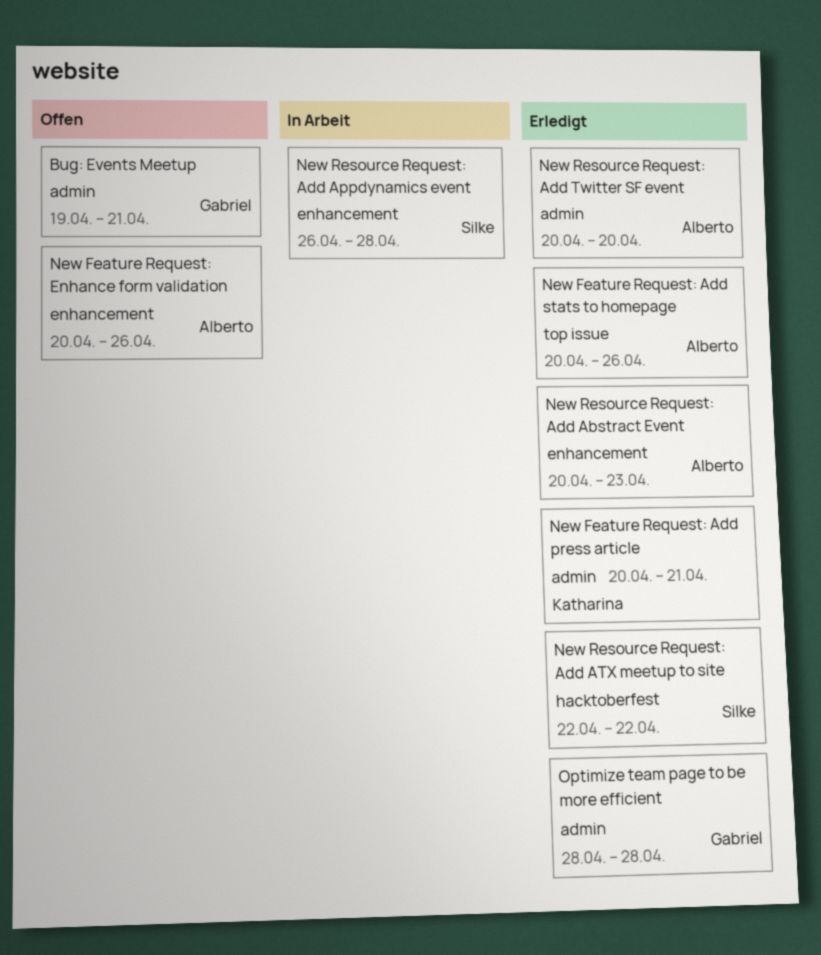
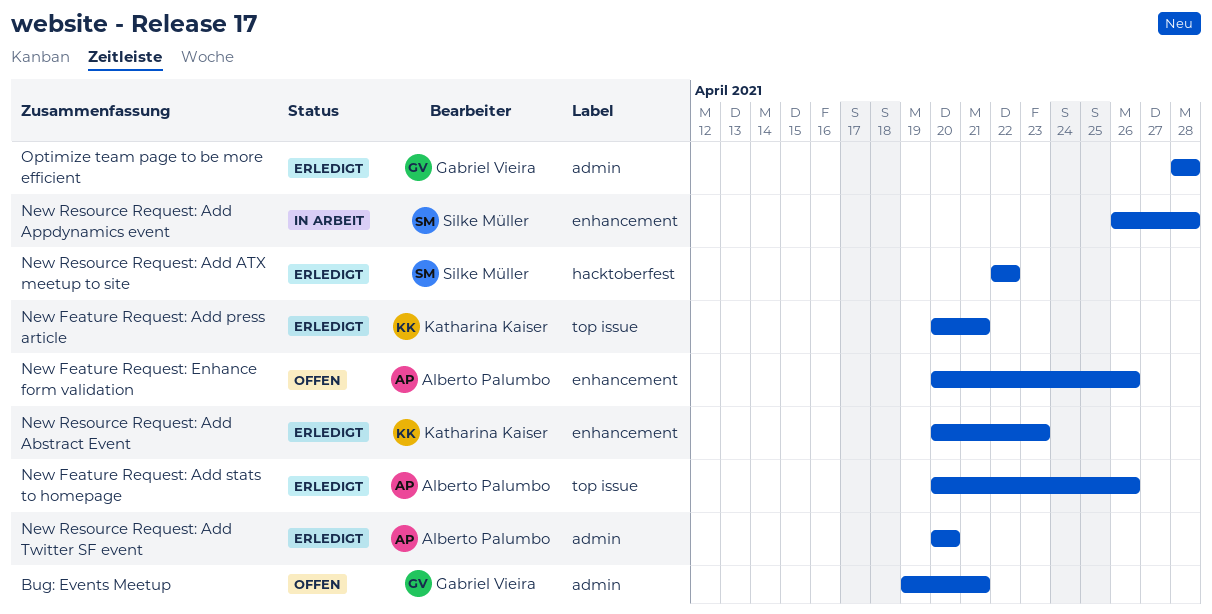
New Feature Request: Add press article, label: admin -> top issue
New Resource Request: Add Abstract Event, owner: Alberto Palumbo -> Katharina Kaiser

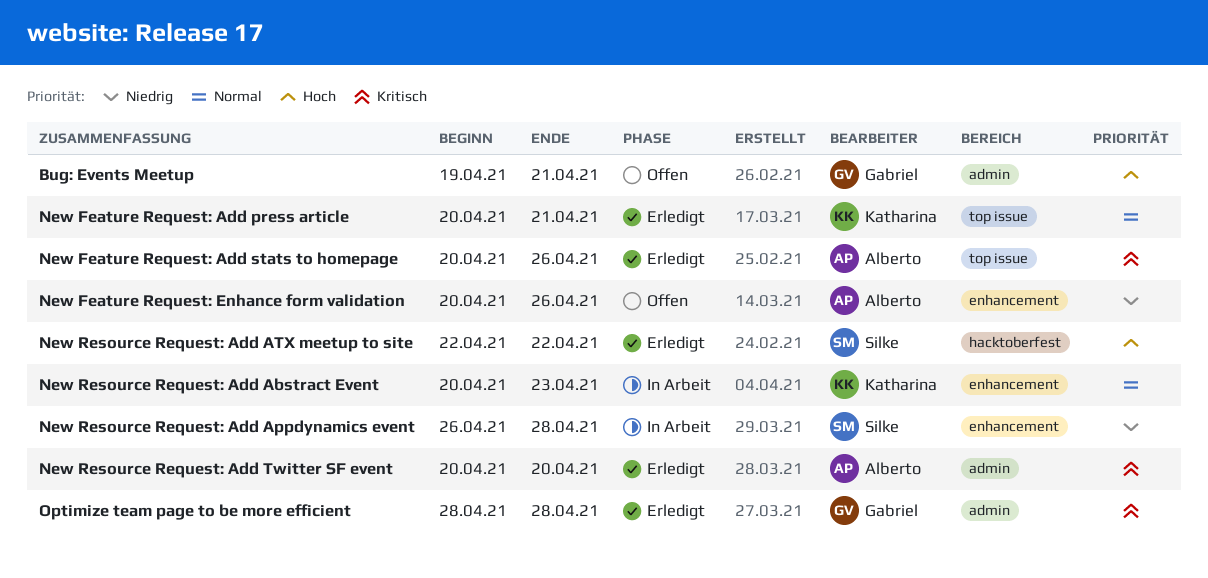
New Resource Request: Add Abstract Event, status: Erledigt -> In Arbeit

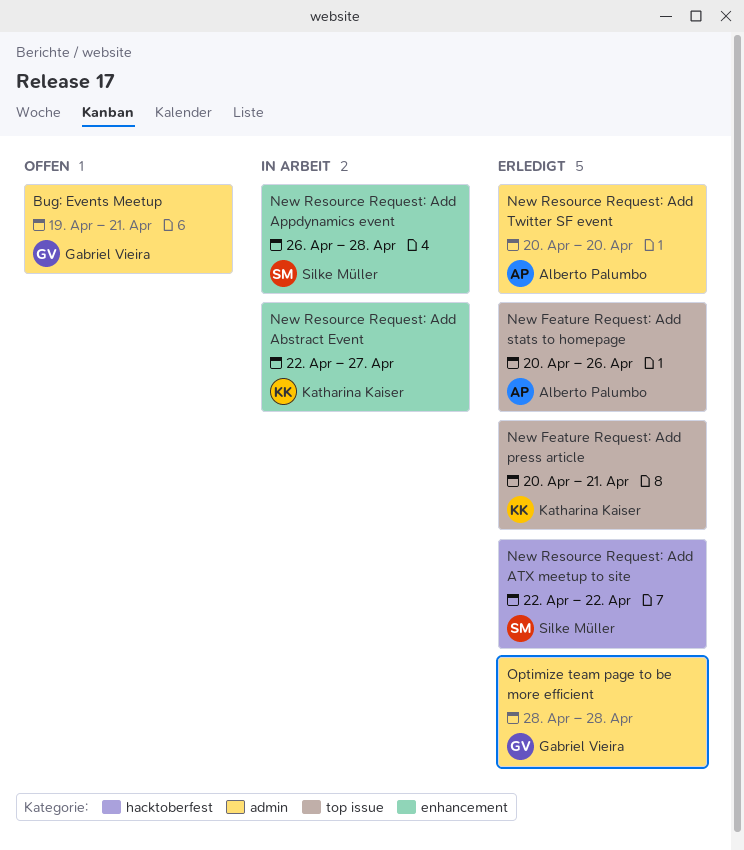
New Feature Request: Enhance form validation: present -> none
New Resource Request: Add Abstract Event, start: Apr 20 -> Apr 22
New Resource Request: Add Abstract Event, due: Apr 23 -> Apr 27

